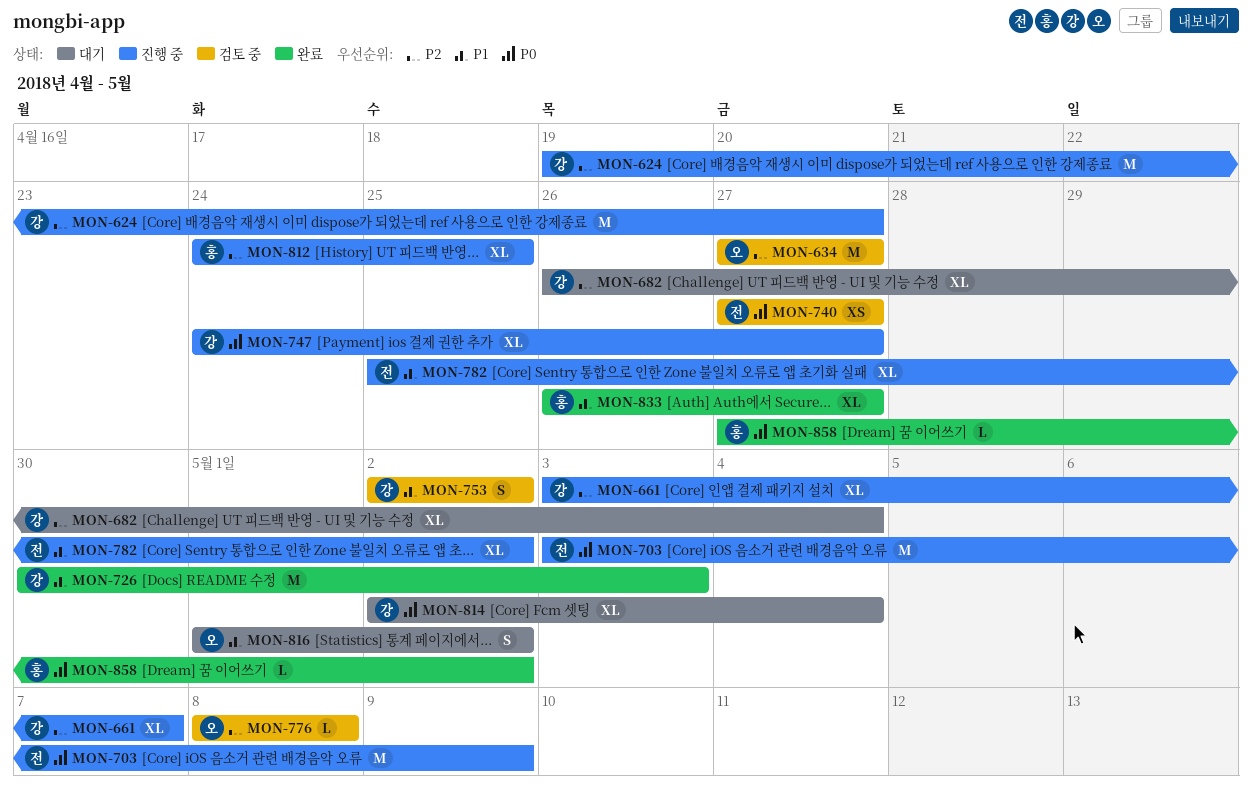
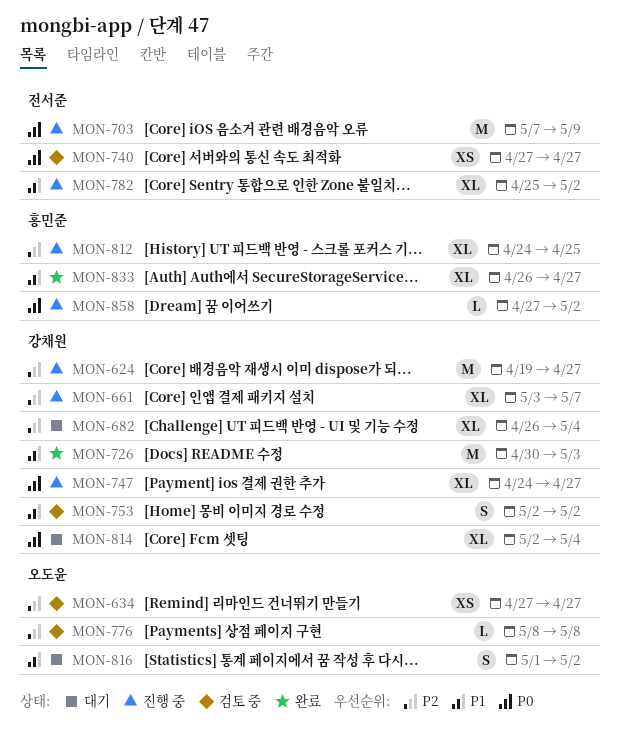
MON-634, estimate: M -> XS
MON-703, start: May 3 -> May 7
MON-858, status: 완료 -> 진행 중

